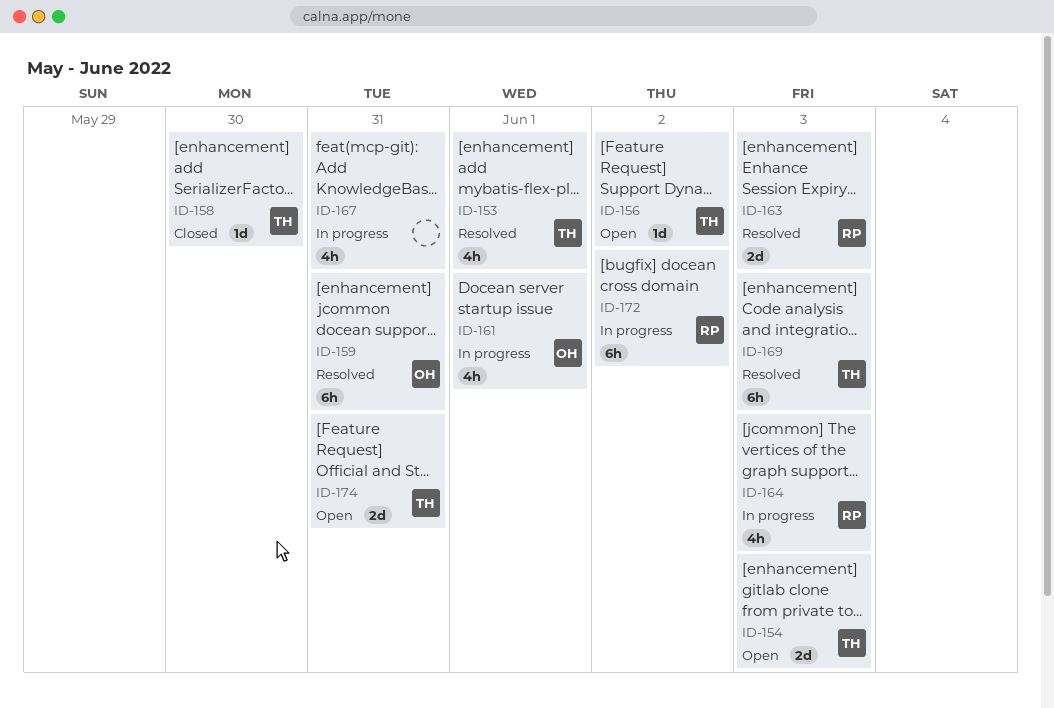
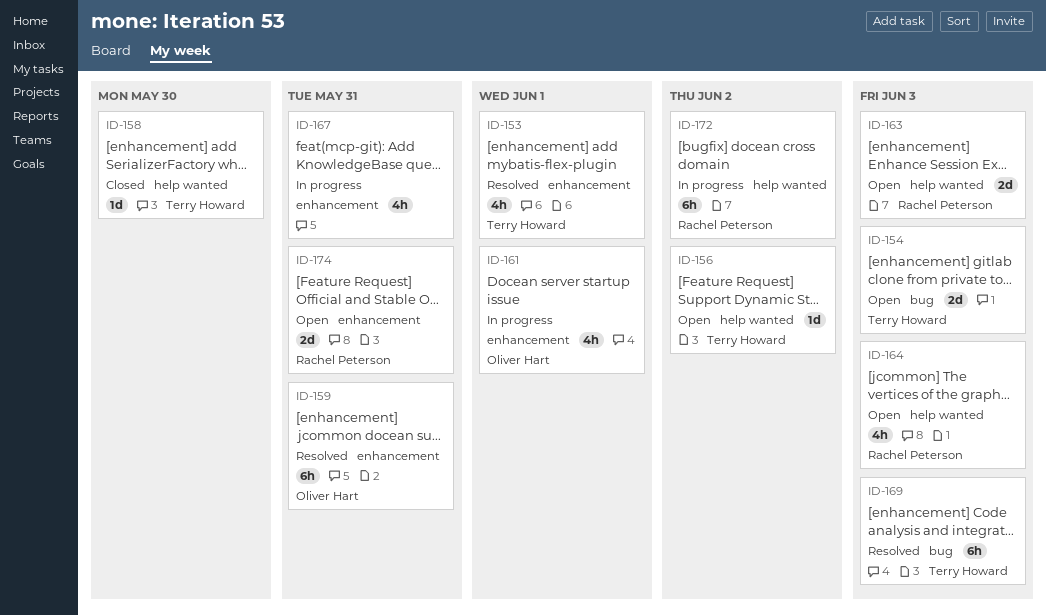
ID-163, status: Resolved -> Open
ID-164, status: In progress -> Open
ID-174, owner: Terry Howard -> Rachel Peterson

